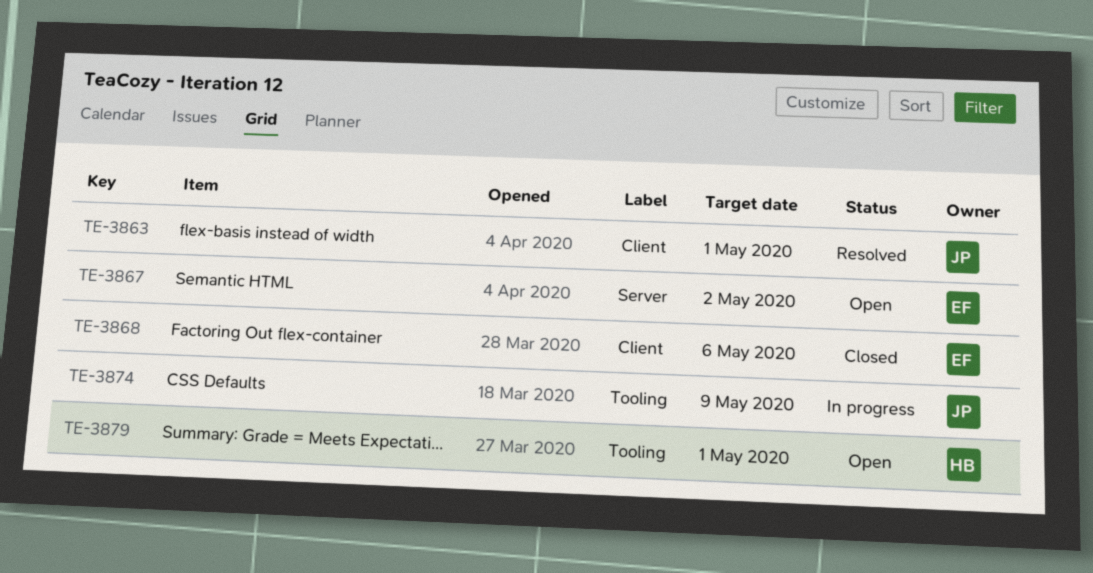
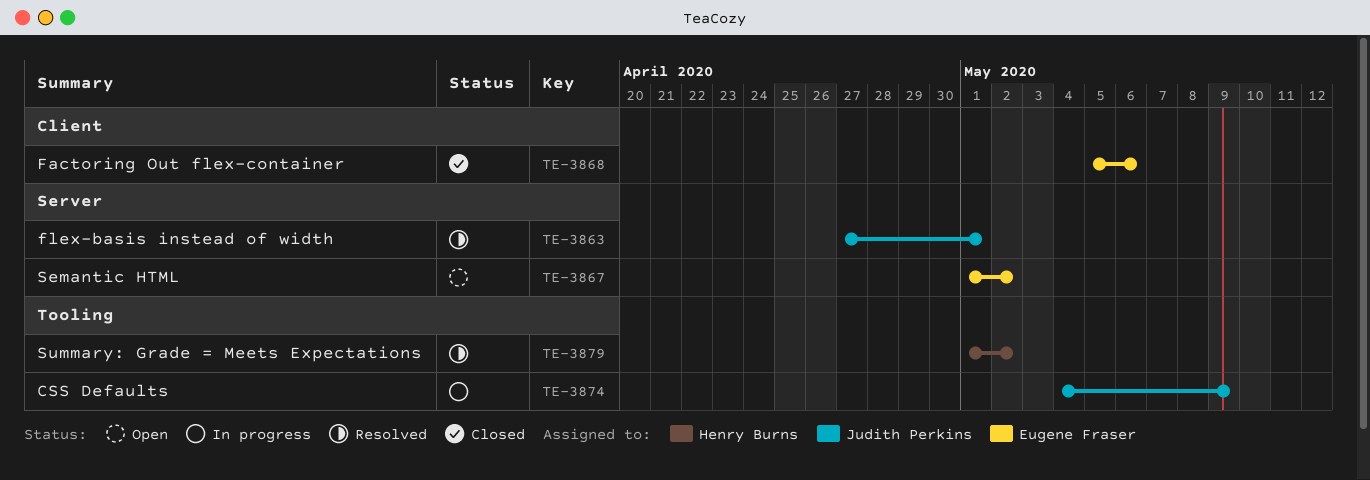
TE-3863, label: Client -> Server
TE-3879, status: Open -> Resolved
TE-3879, due: May 1 -> May 2

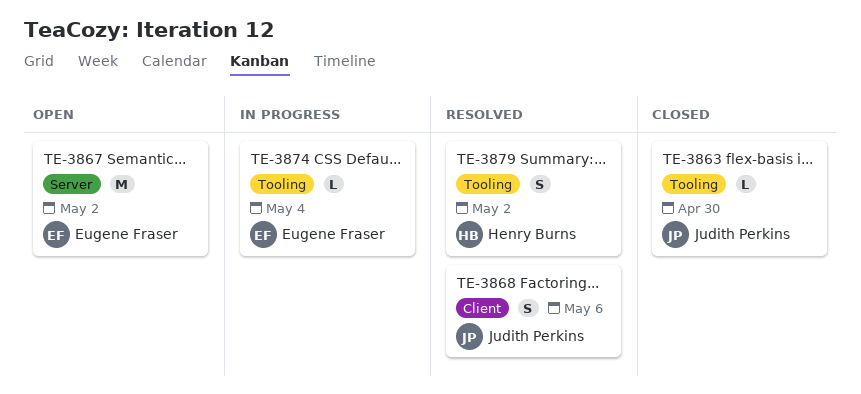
TE-3863, status: Resolved -> Closed
TE-3863, label: Server -> Tooling
TE-3863, due: May 1 -> Apr 30
TE-3868, status: Closed -> Resolved
TE-3868, owner: Eugene Fraser -> Judith Perkins
TE-3874, owner: Judith Perkins -> Eugene Fraser
TE-3874, due: May 9 -> May 4

